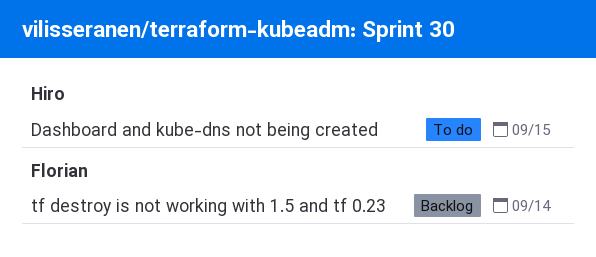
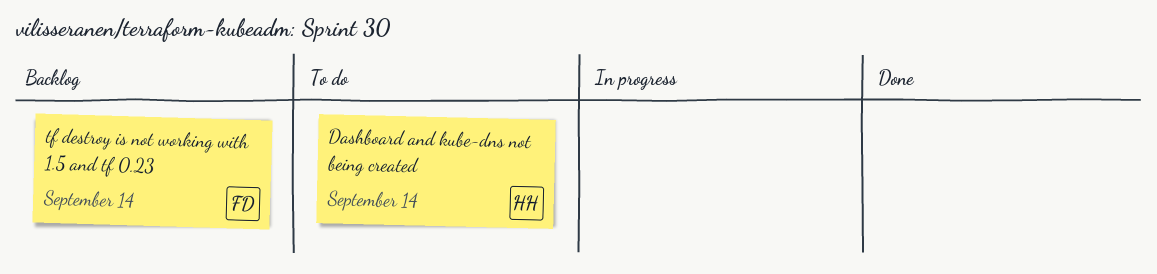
Dashboard and kube-dns not being created, due: Sep 15 -> Sep 14

